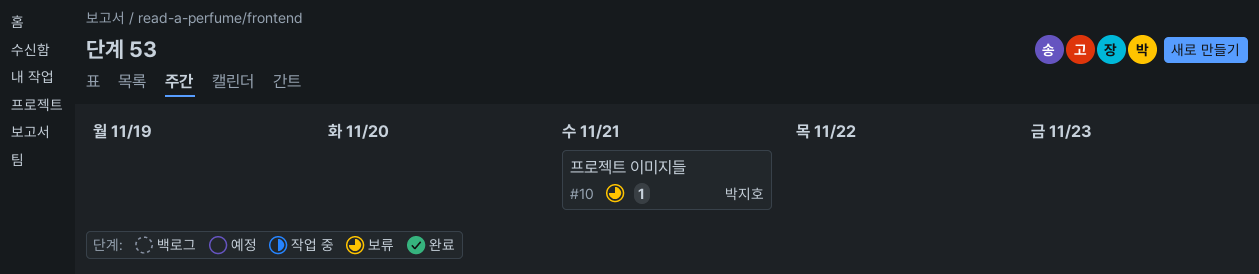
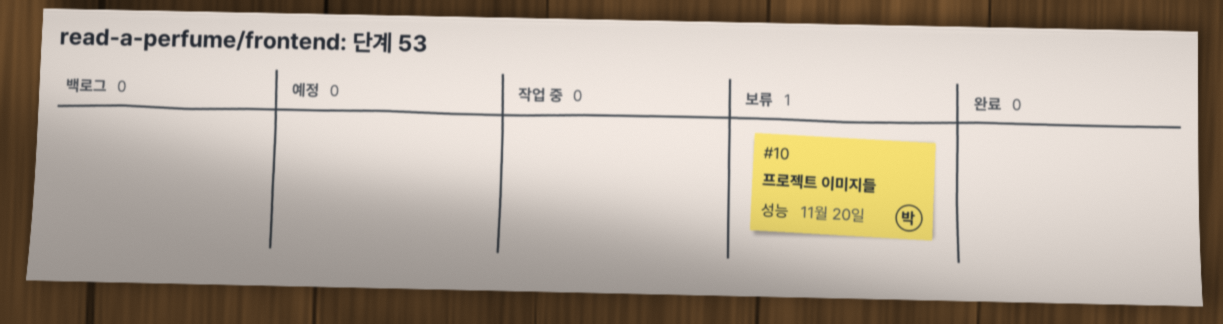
#10, due: Nov 21 -> Nov 20

